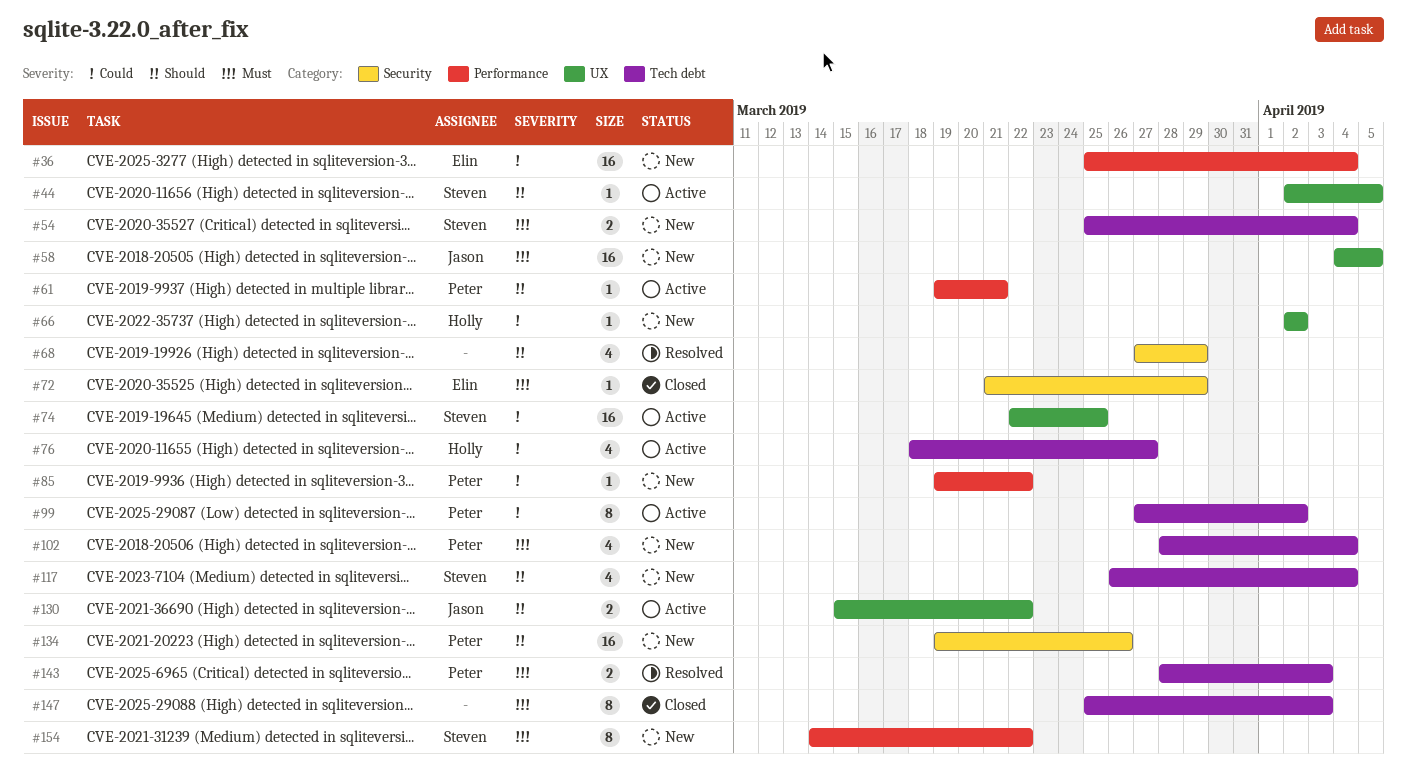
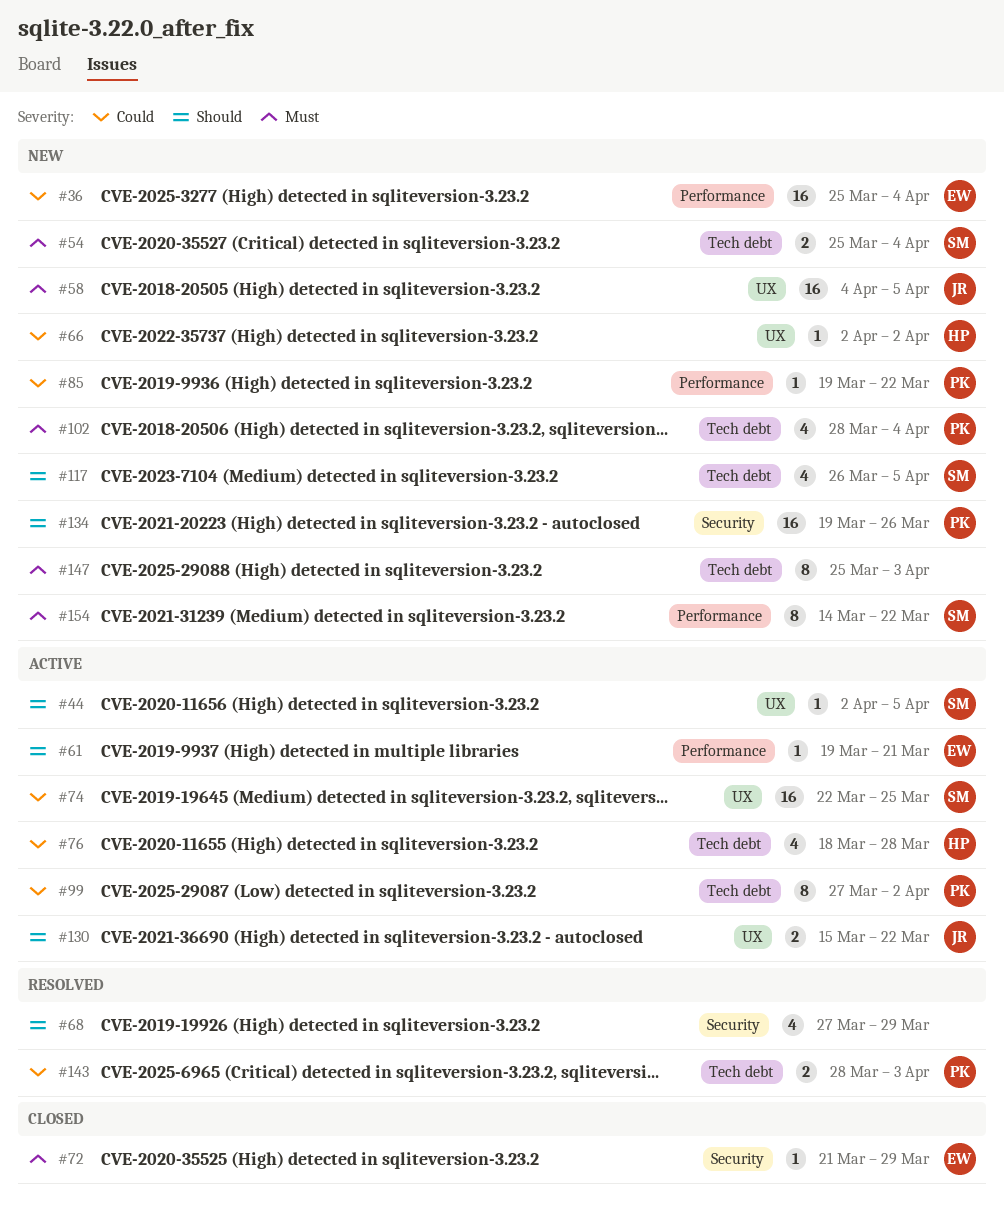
#61, owner: Peter -> Elin
#76, due: Mar 27 -> Mar 28
#117, due: Apr 4 -> Apr 5
#143, priority: Must -> Could
#147, status: Closed -> New

